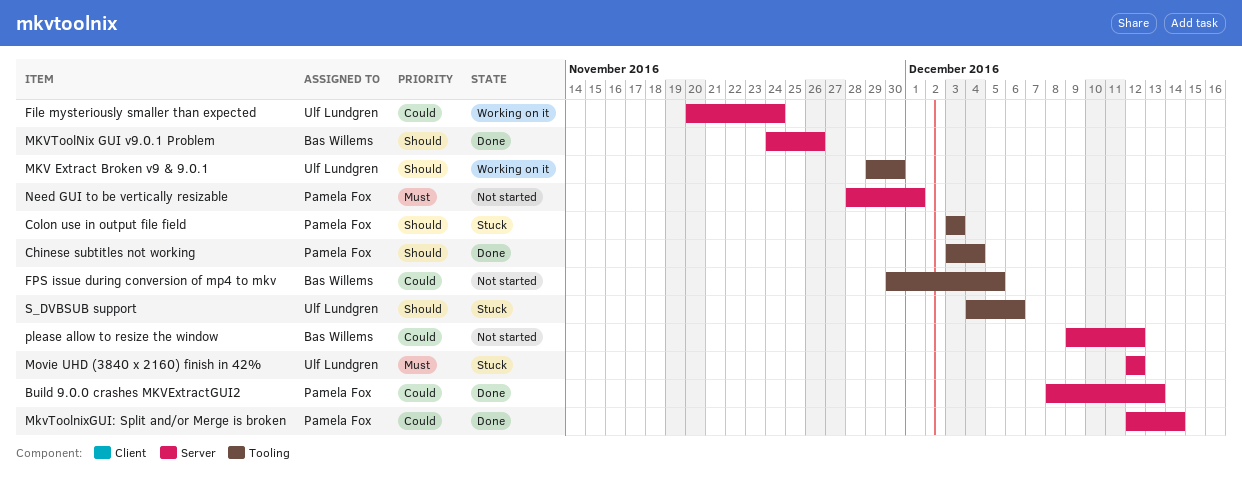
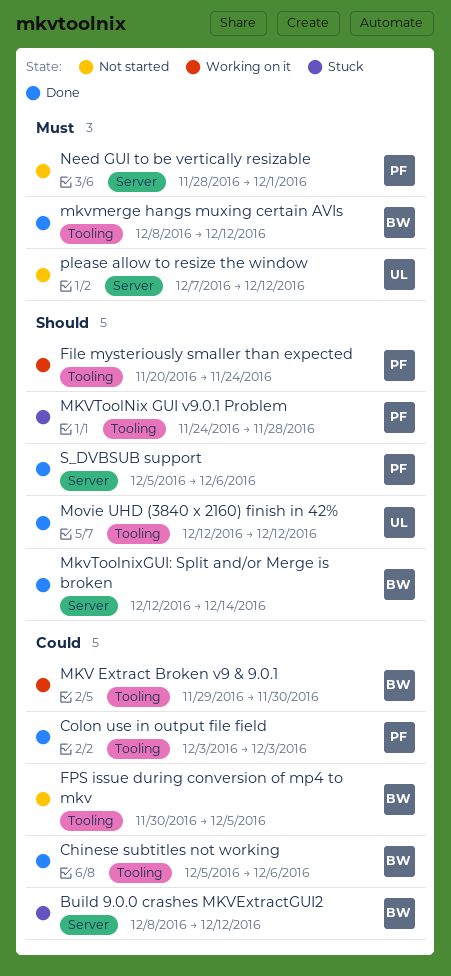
Build 9.0.0 crashes MKVExtractGUI2, status: Done -> Stuck
Build 9.0.0 crashes MKVExtractGUI2, owner: Pamela Fox -> Bas Willems
Build 9.0.0 crashes MKVExtractGUI2, due: Dec 13 -> Dec 12
Chinese subtitles not working, owner: Pamela Fox -> Bas Willems
Chinese subtitles not working, priority: Should -> Could
Chinese subtitles not working, start: Dec 3 -> Dec 5
Chinese subtitles not working, due: Dec 4 -> Dec 6
Colon use in output file field, status: Stuck -> Done
Colon use in output file field, priority: Should -> Could
File mysteriously smaller than expected, owner: Ulf Lundgren -> Pamela Fox
File mysteriously smaller than expected, priority: Could -> Should
File mysteriously smaller than expected, label: Server -> Tooling
MKV Extract Broken v9 & 9.0.1, owner: Ulf Lundgren -> Bas Willems
MKV Extract Broken v9 & 9.0.1, priority: Should -> Could
mkvmerge hangs muxing certain AVIs: none -> present
MKVToolNix GUI v9.0.1 Problem, status: Done -> Stuck
MKVToolNix GUI v9.0.1 Problem, owner: Bas Willems -> Pamela Fox
MKVToolNix GUI v9.0.1 Problem, label: Server -> Tooling
MKVToolNix GUI v9.0.1 Problem, due: Nov 26 -> Nov 28
MkvToolnixGUI: Split and/or Merge is broken, owner: Pamela Fox -> Bas Willems
MkvToolnixGUI: Split and/or Merge is broken, priority: Could -> Should
Movie UHD (3840 x 2160) finish in 42%, status: Stuck -> Done
Movie UHD (3840 x 2160) finish in 42%, priority: Must -> Should
Movie UHD (3840 x 2160) finish in 42%, label: Server -> Tooling
please allow to resize the window, owner: Bas Willems -> Ulf Lundgren
please allow to resize the window, priority: Could -> Must
please allow to resize the window, start: Dec 9 -> Dec 7
S_DVBSUB support, status: Stuck -> Done
S_DVBSUB support, owner: Ulf Lundgren -> Pamela Fox
S_DVBSUB support, label: Tooling -> Server
S_DVBSUB support, start: Dec 4 -> Dec 5

